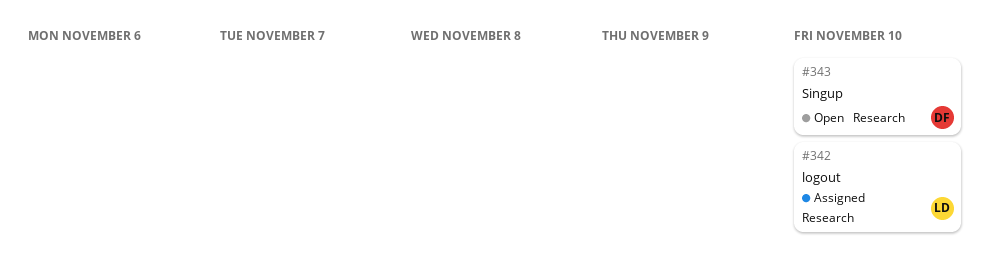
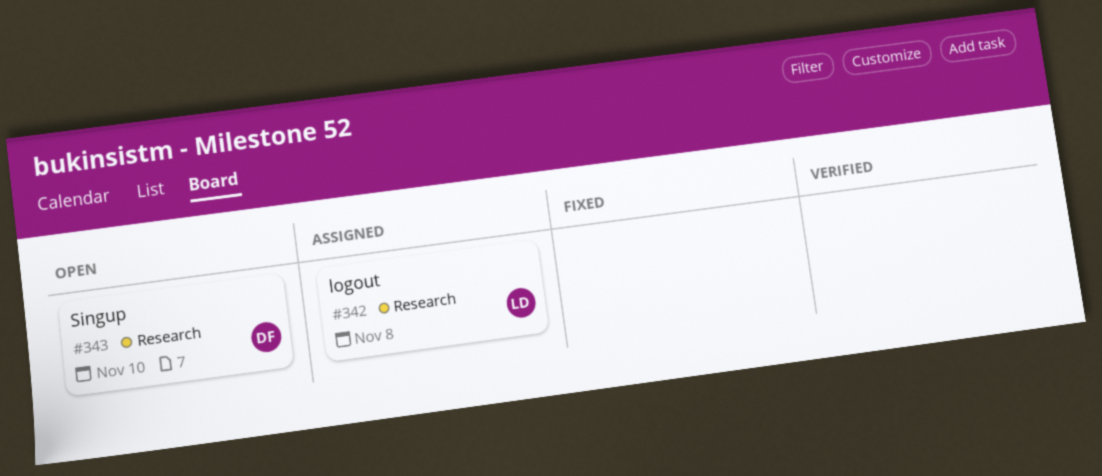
#342, due: Nov 10 -> Nov 8

